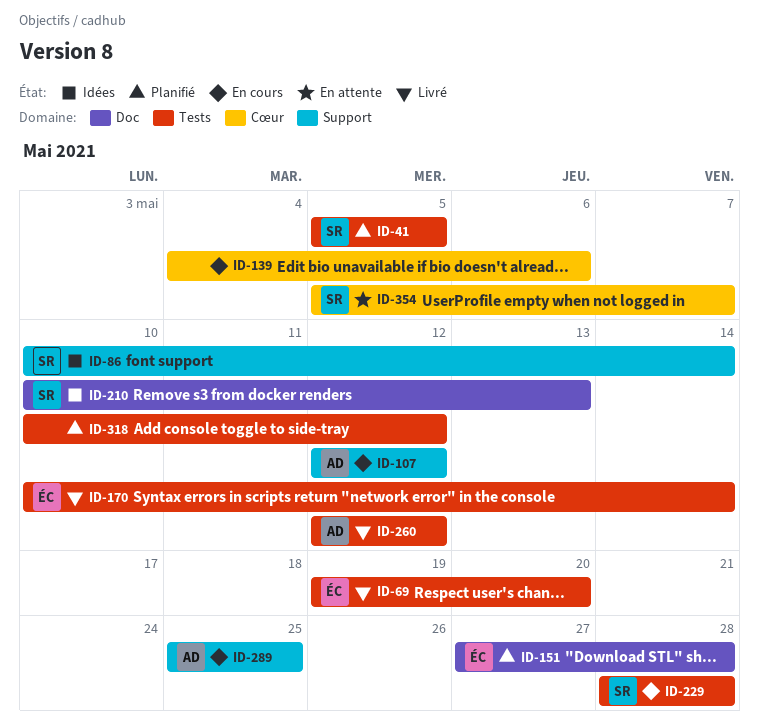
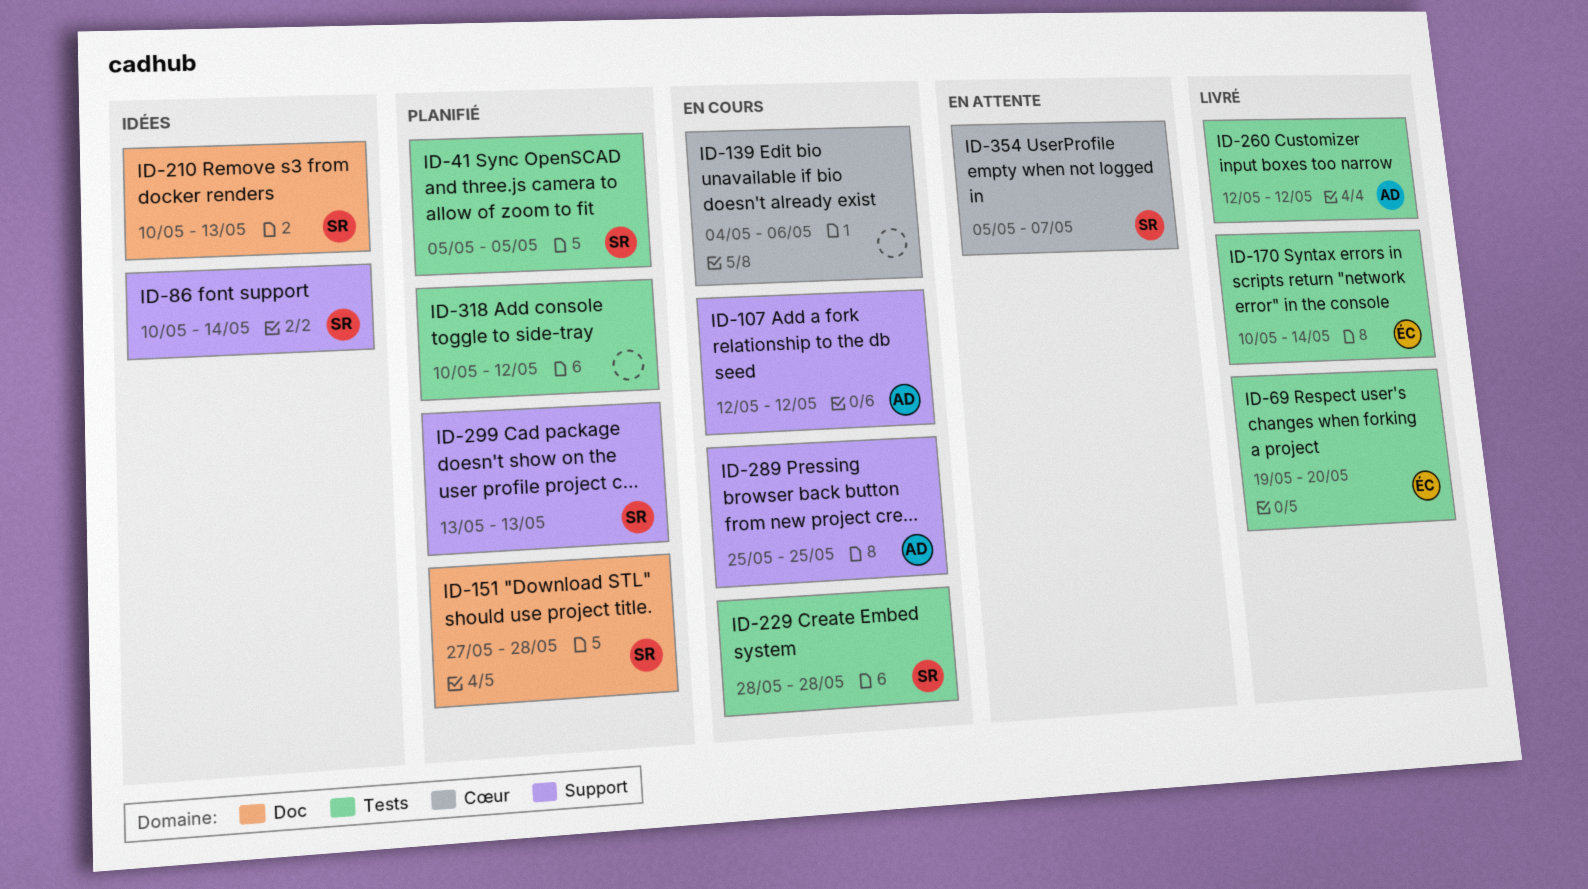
ID-151, owner: ÉC -> SR
ID-299: none -> present

